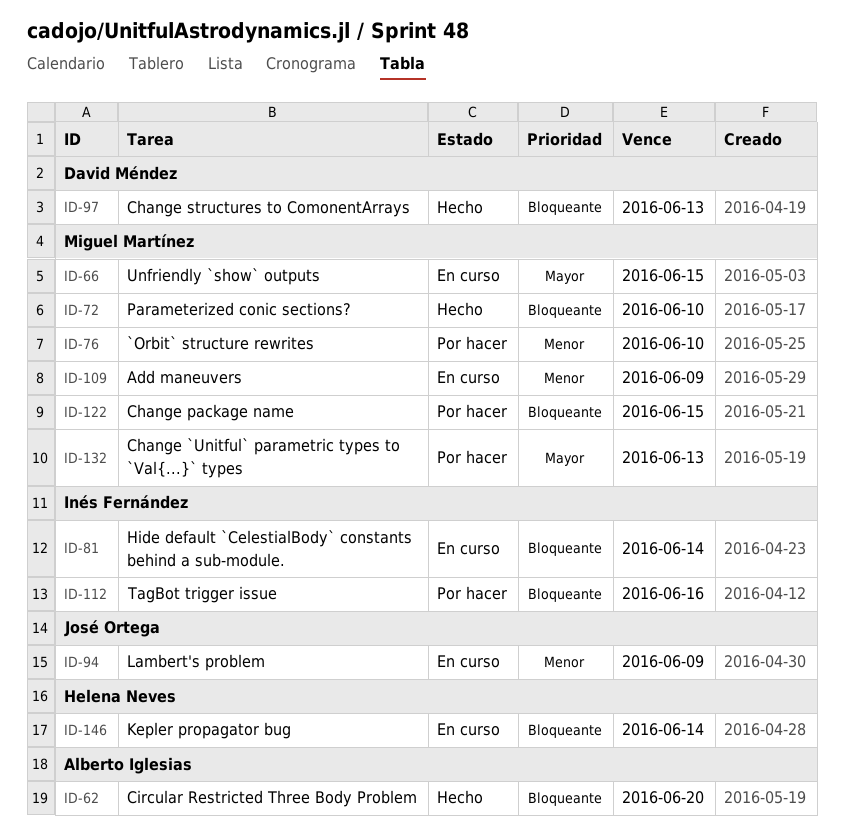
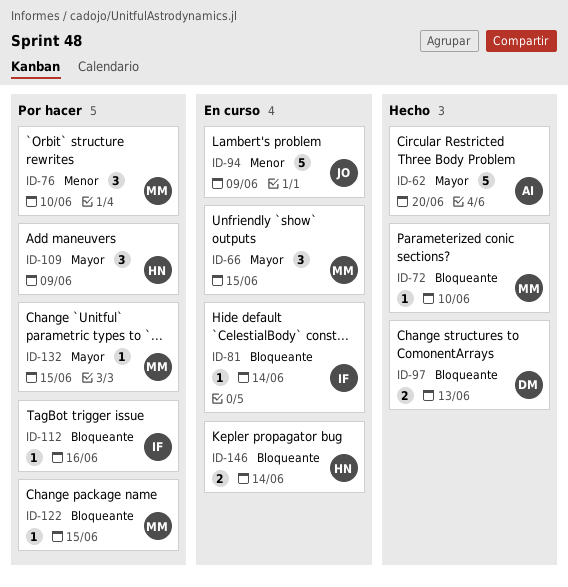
ID-62, priority: Bloqueante -> Mayor
ID-109, status: En curso -> Por hacer
ID-109, owner: Miguel Martínez -> Helena Neves
ID-109, priority: Menor -> Mayor
ID-132, due: Jun 13 -> Jun 15

